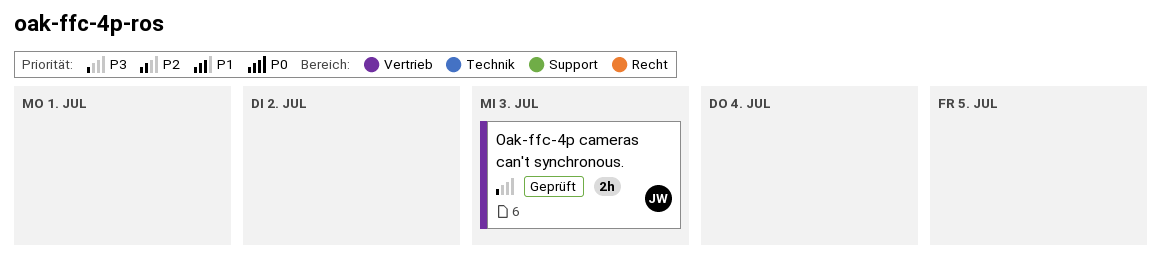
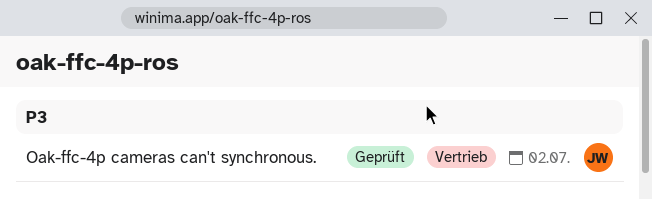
Oak-ffc-4p cameras can't synchronous., due: Jul 3 -> Jul 2

